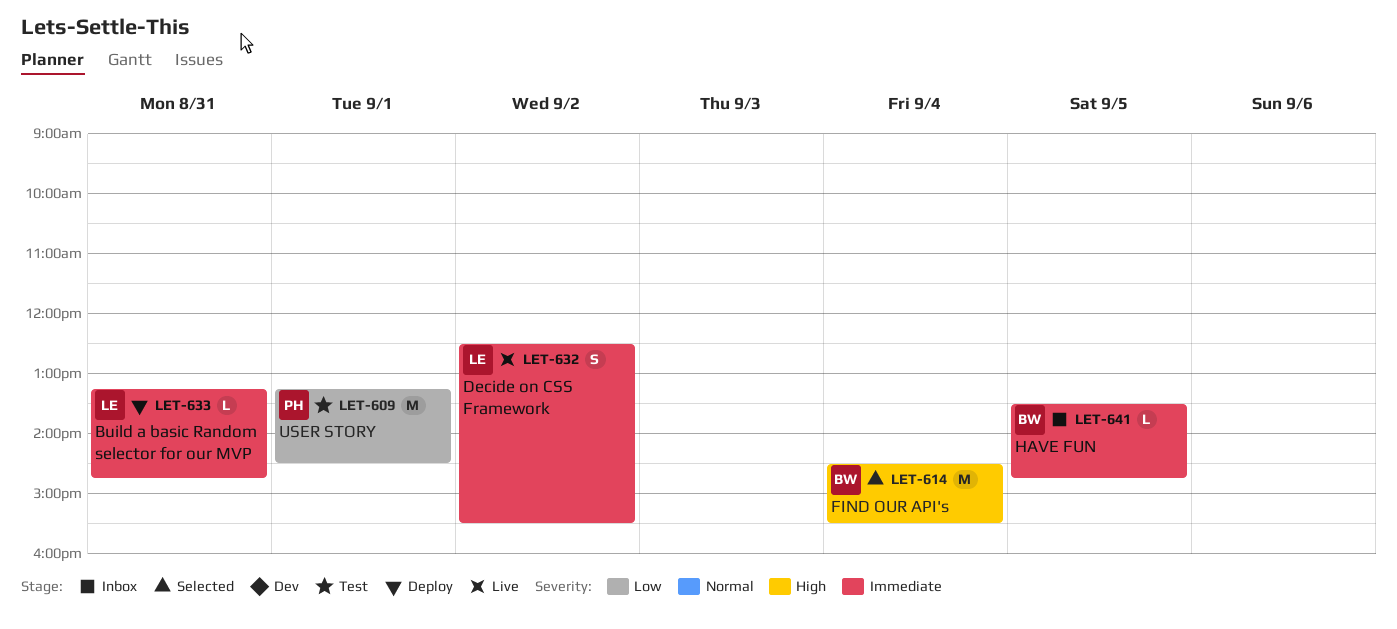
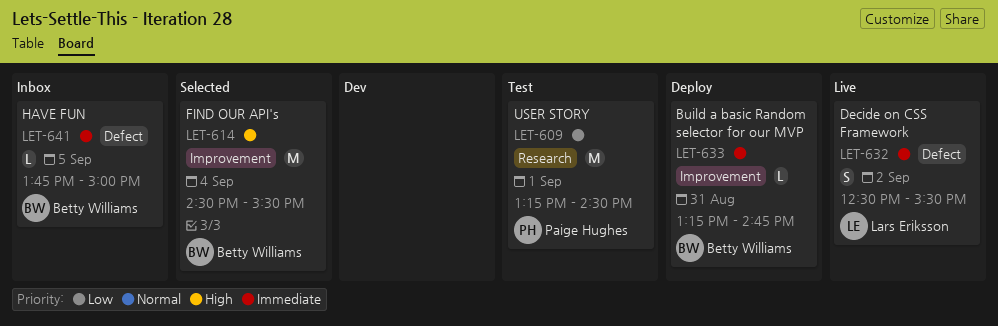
LET-633, owner: Lars Eriksson -> Betty Williams
LET-641, begins: 13:30 -> 13:45
LET-641, ends: 14:45 -> 15:00

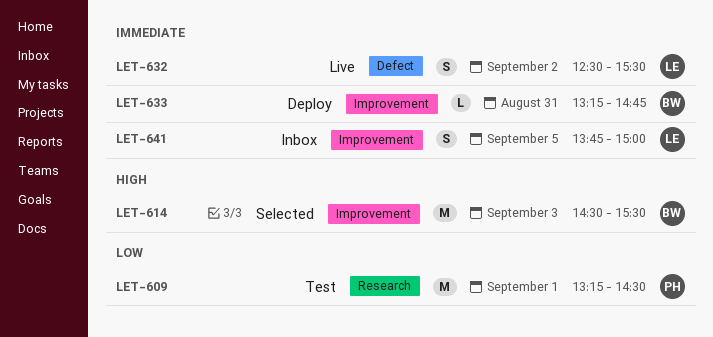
LET-614, day: Sep 4 -> Sep 3
LET-641, owner: Betty Williams -> Lars Eriksson
LET-641, label: Defect -> Improvement
LET-641, estimate: L -> S

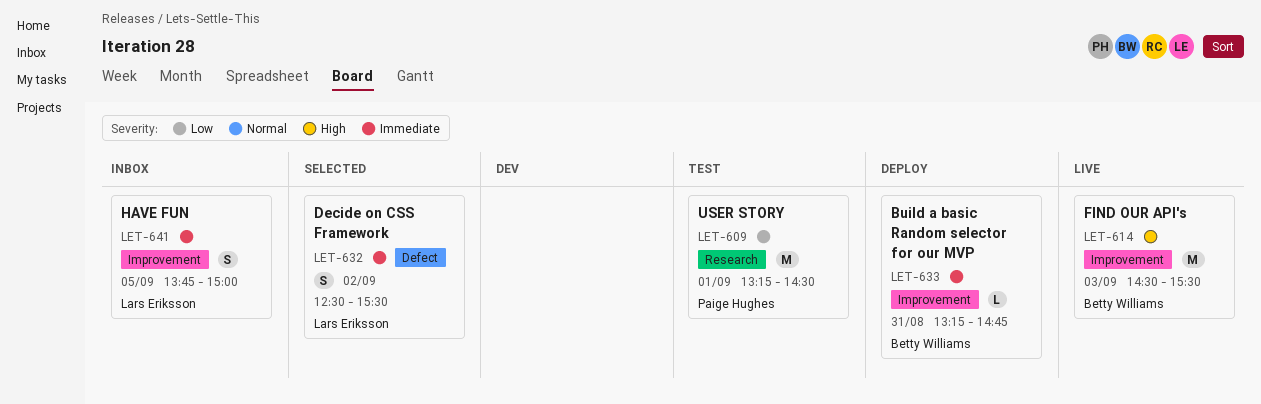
LET-614, status: Selected -> Live
LET-632, status: Live -> Selected

